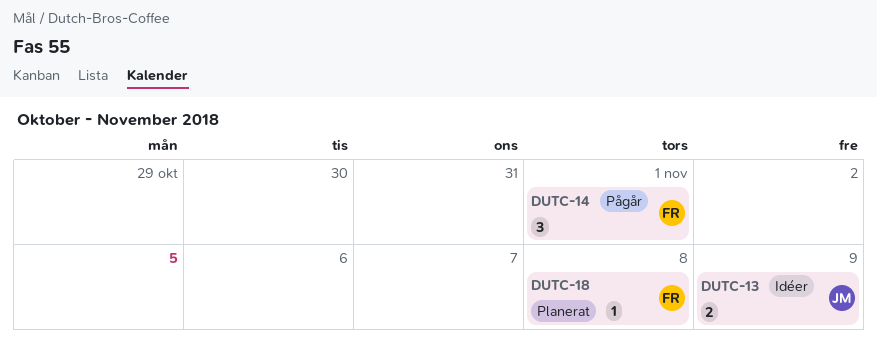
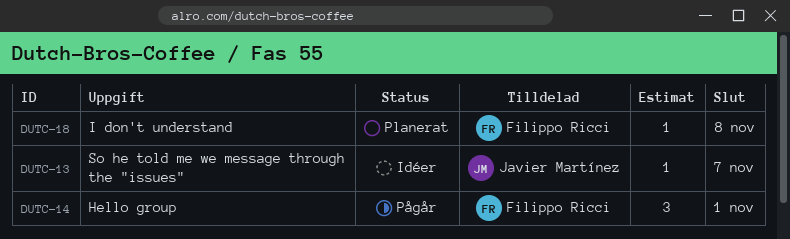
DUTC-13, estimate: 2 -> 1
DUTC-13, due: Nov 9 -> Nov 7

